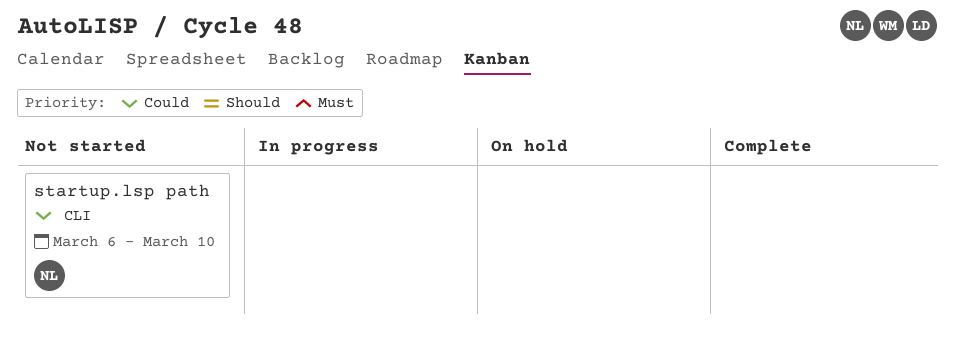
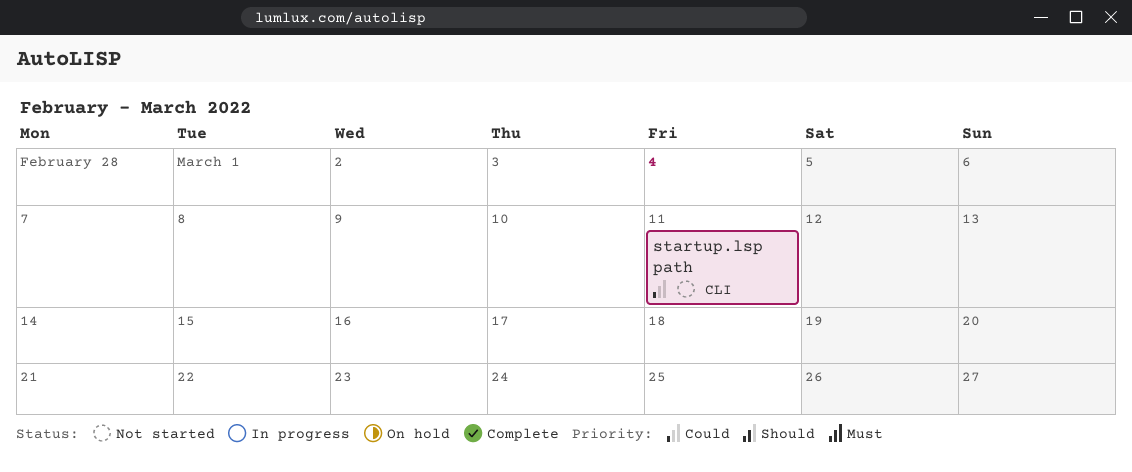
startup.lsp path, due: Mar 10 -> Mar 11

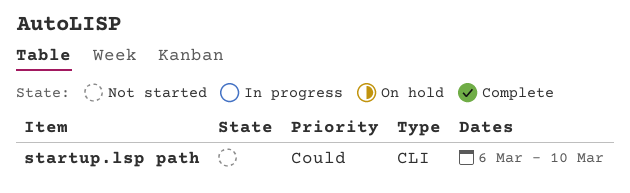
startup.lsp path, due: Mar 11 -> Mar 10

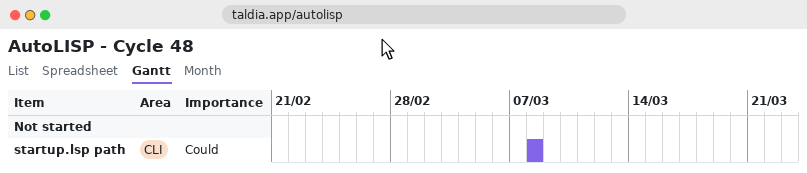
startup.lsp path, start: Mar 6 -> Mar 8
startup.lsp path, due: Mar 10 -> Mar 8

